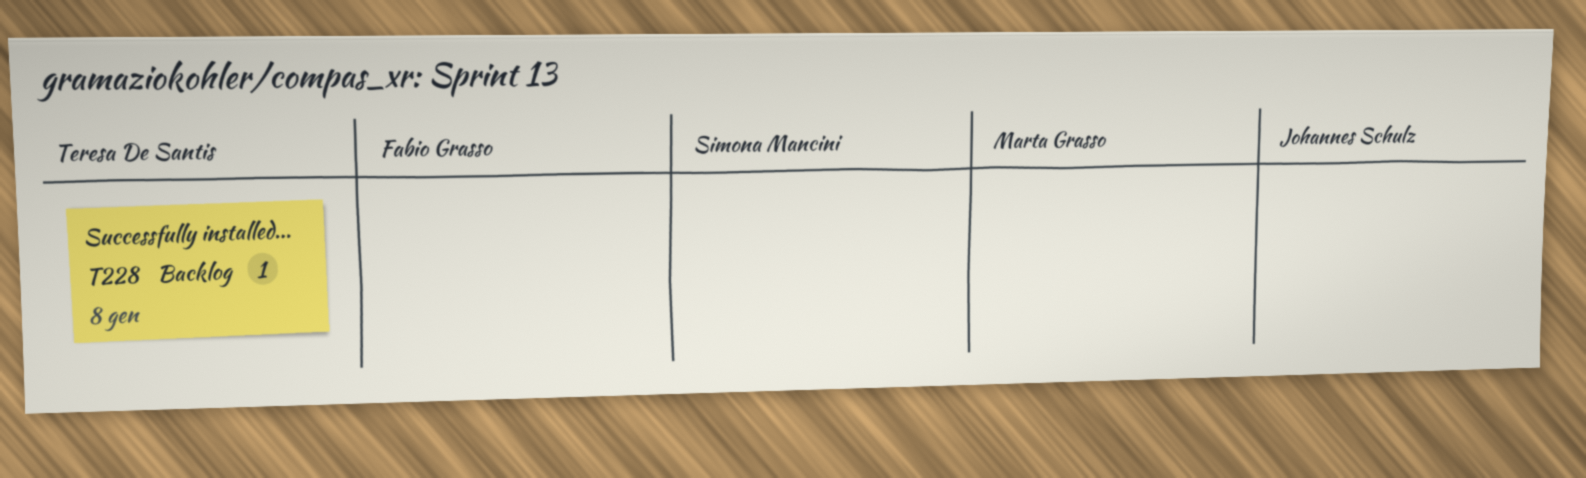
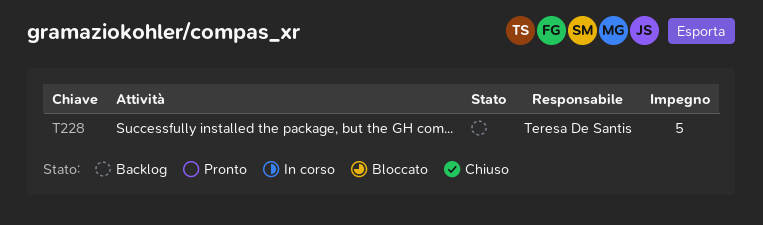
T228, estimate: 1 -> 5

